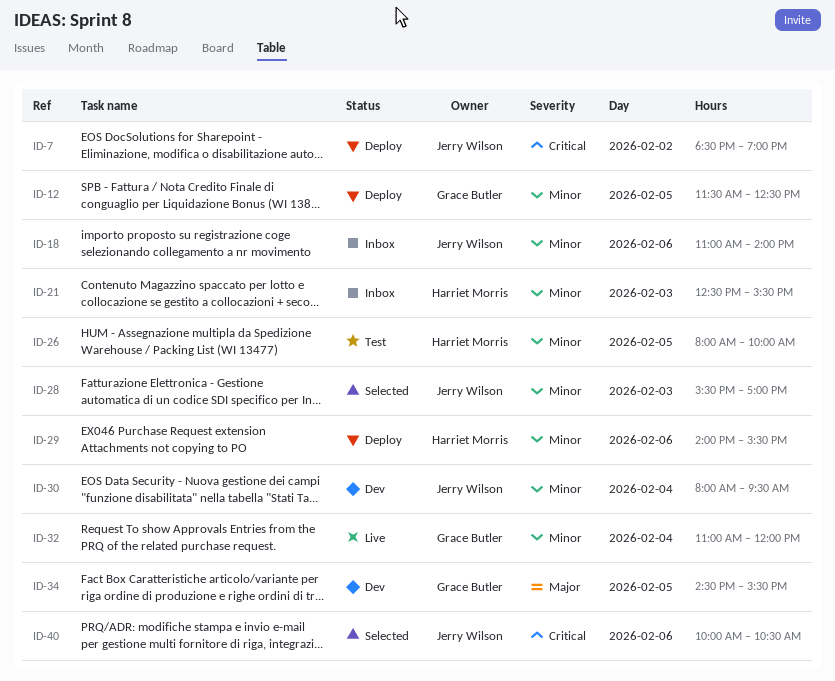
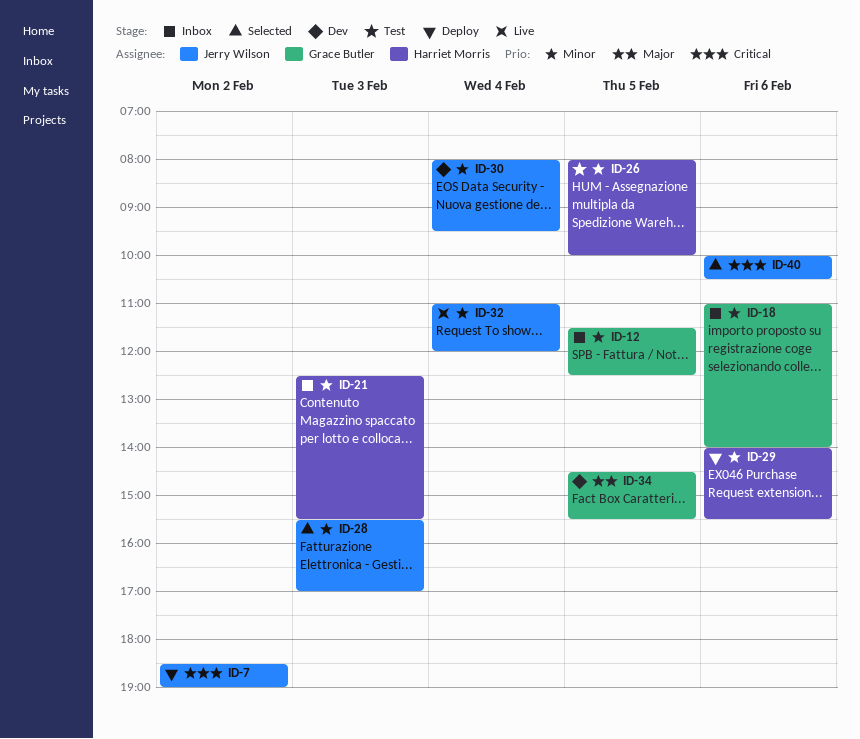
ID-12, status: Deploy -> Inbox
ID-18, owner: Jerry Wilson -> Grace Butler
ID-32, owner: Grace Butler -> Jerry Wilson

